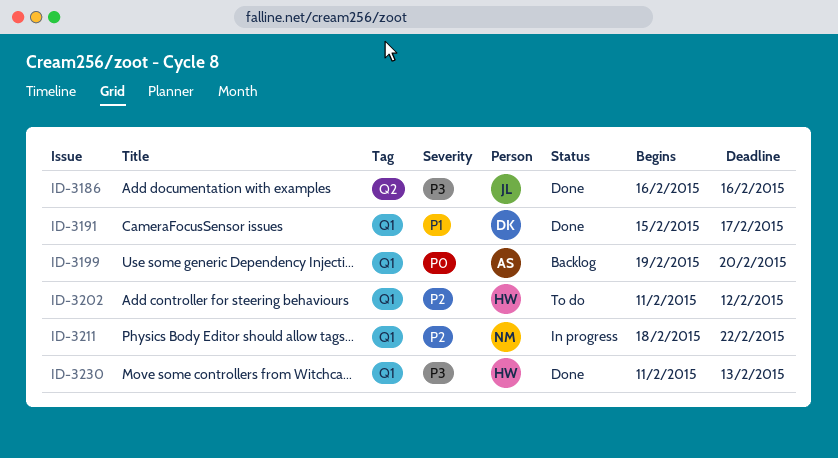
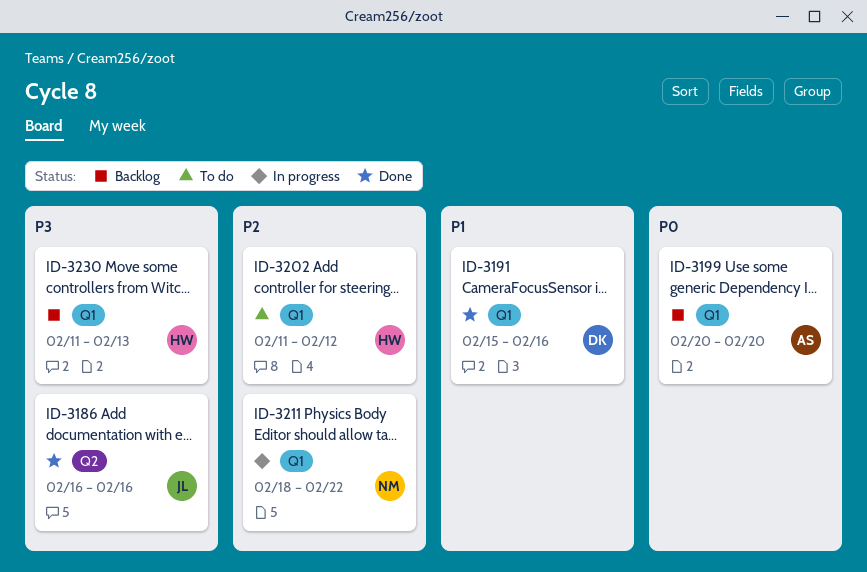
ID-3191, due: Feb 17 -> Feb 16
ID-3199, start: Feb 19 -> Feb 20
ID-3230, status: Done -> Backlog

